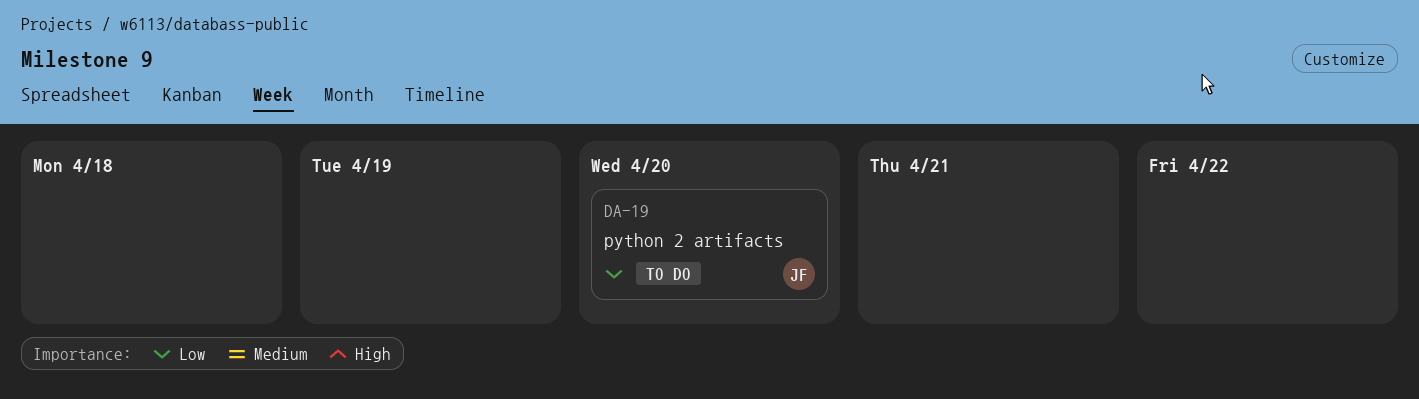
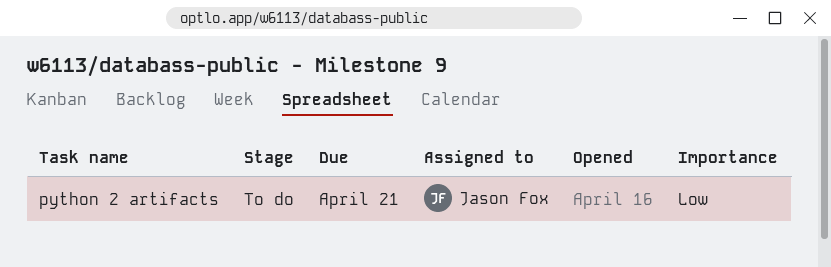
python 2 artifacts, due: Apr 20 -> Apr 21

